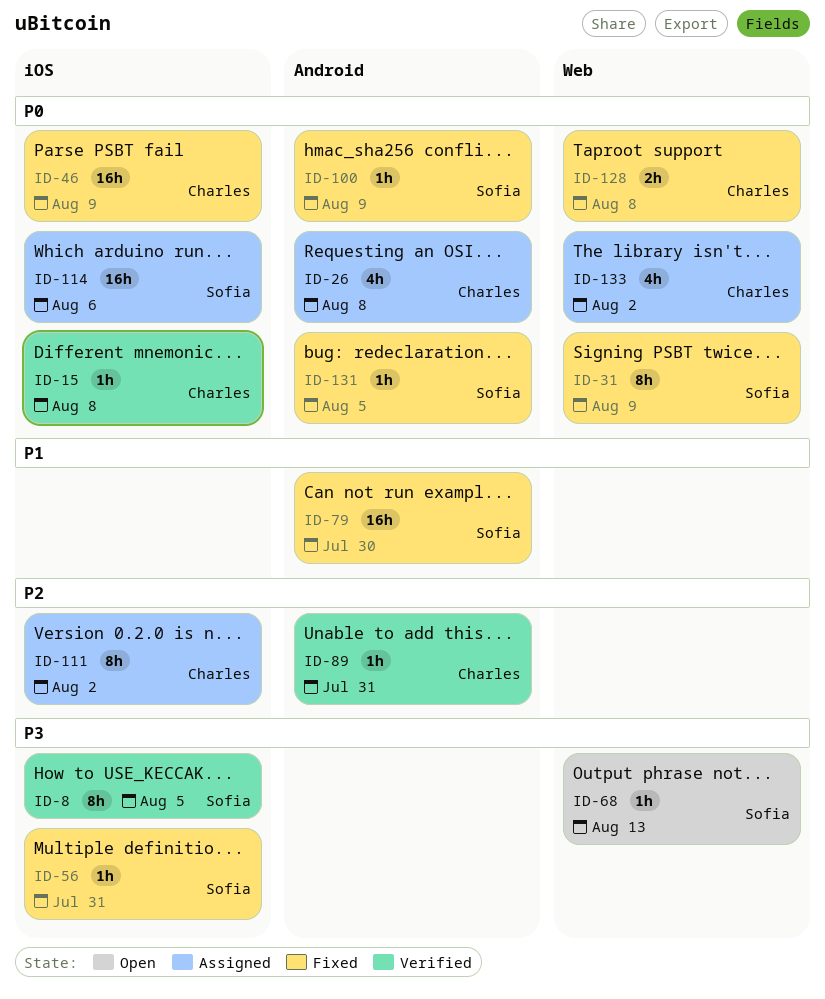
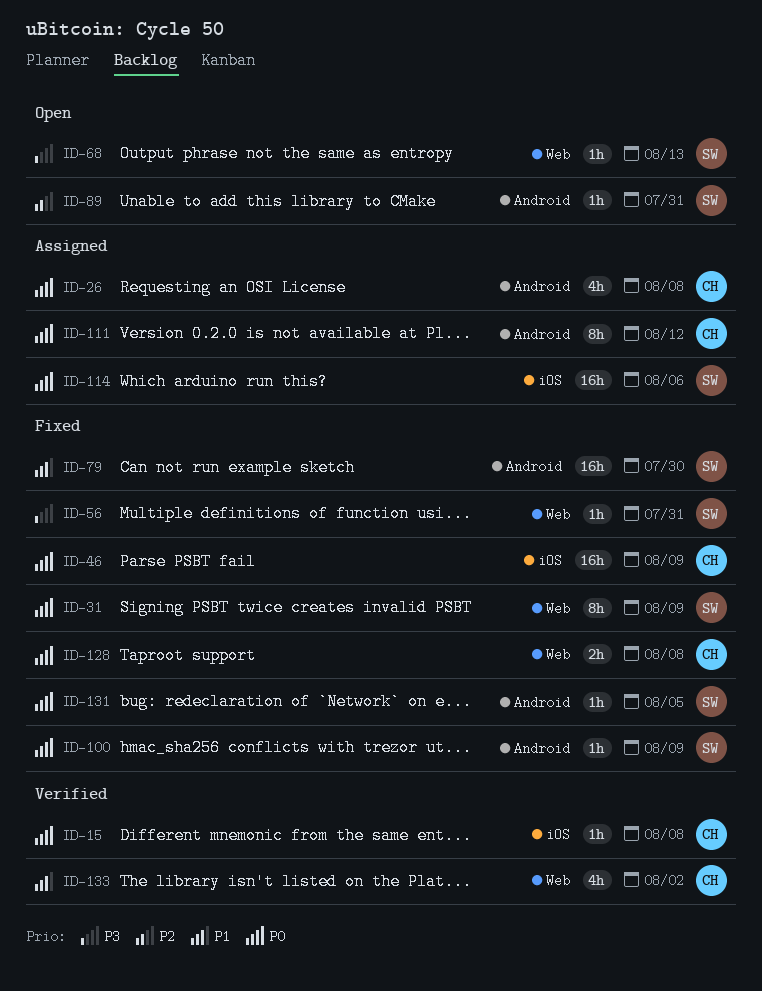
ID-8: present -> none
ID-56, label: iOS -> Web
ID-89, status: Verified -> Open
ID-89, owner: Charles -> Sofia
ID-111, priority: P2 -> P0
ID-111, label: iOS -> Android
ID-111, due: Aug 2 -> Aug 12
ID-133, status: Assigned -> Verified
ID-133, priority: P0 -> P1

